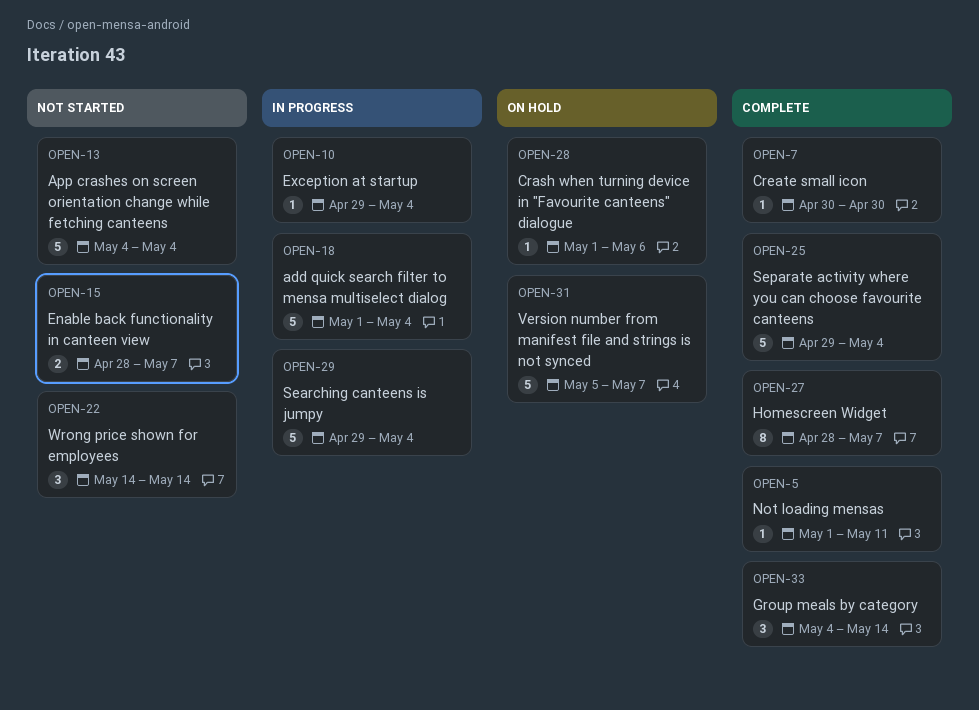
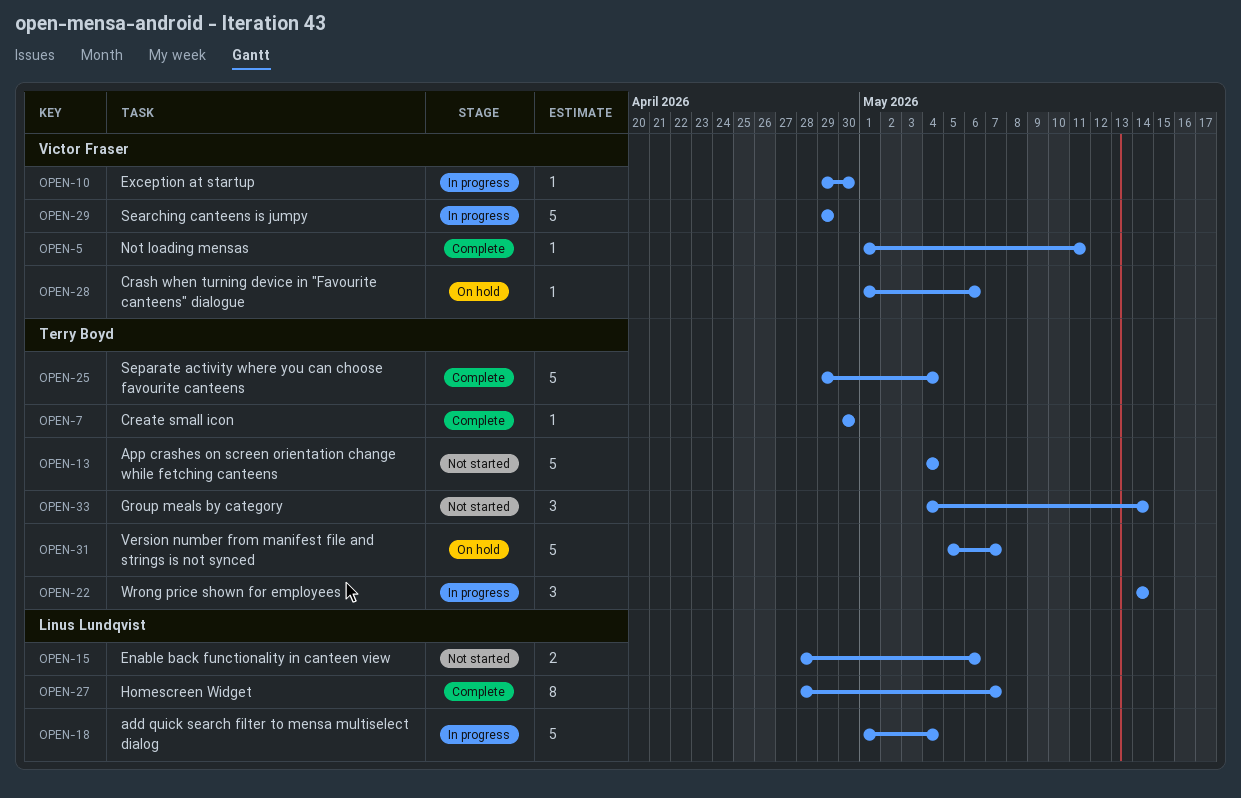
OPEN-10, due: May 4 -> Apr 30
OPEN-15, due: May 7 -> May 6
OPEN-22, status: Not started -> In progress
OPEN-29, due: May 4 -> Apr 29
OPEN-33, status: Complete -> Not started

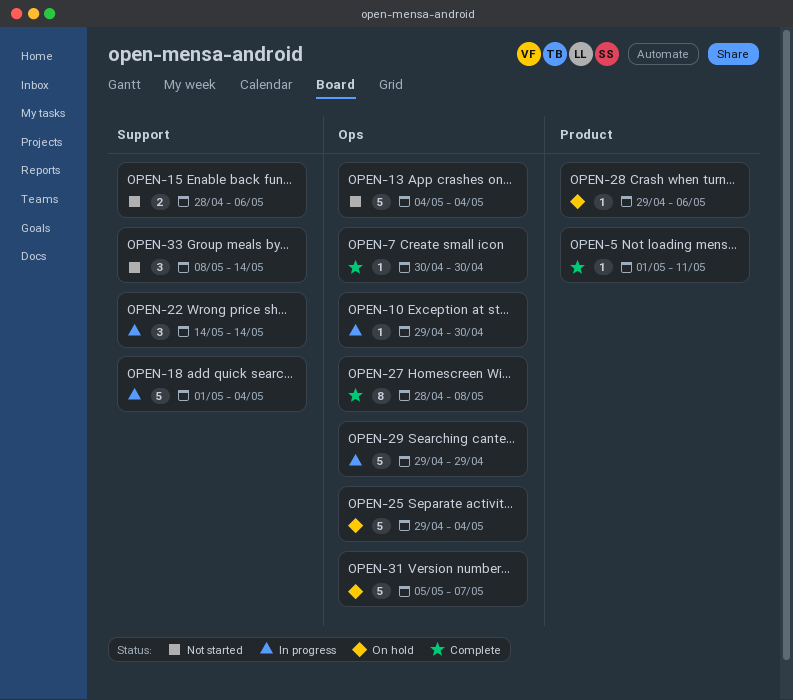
OPEN-25, status: Complete -> On hold
OPEN-27, due: May 7 -> May 8
OPEN-28, start: May 1 -> Apr 29
OPEN-33, start: May 4 -> May 8

